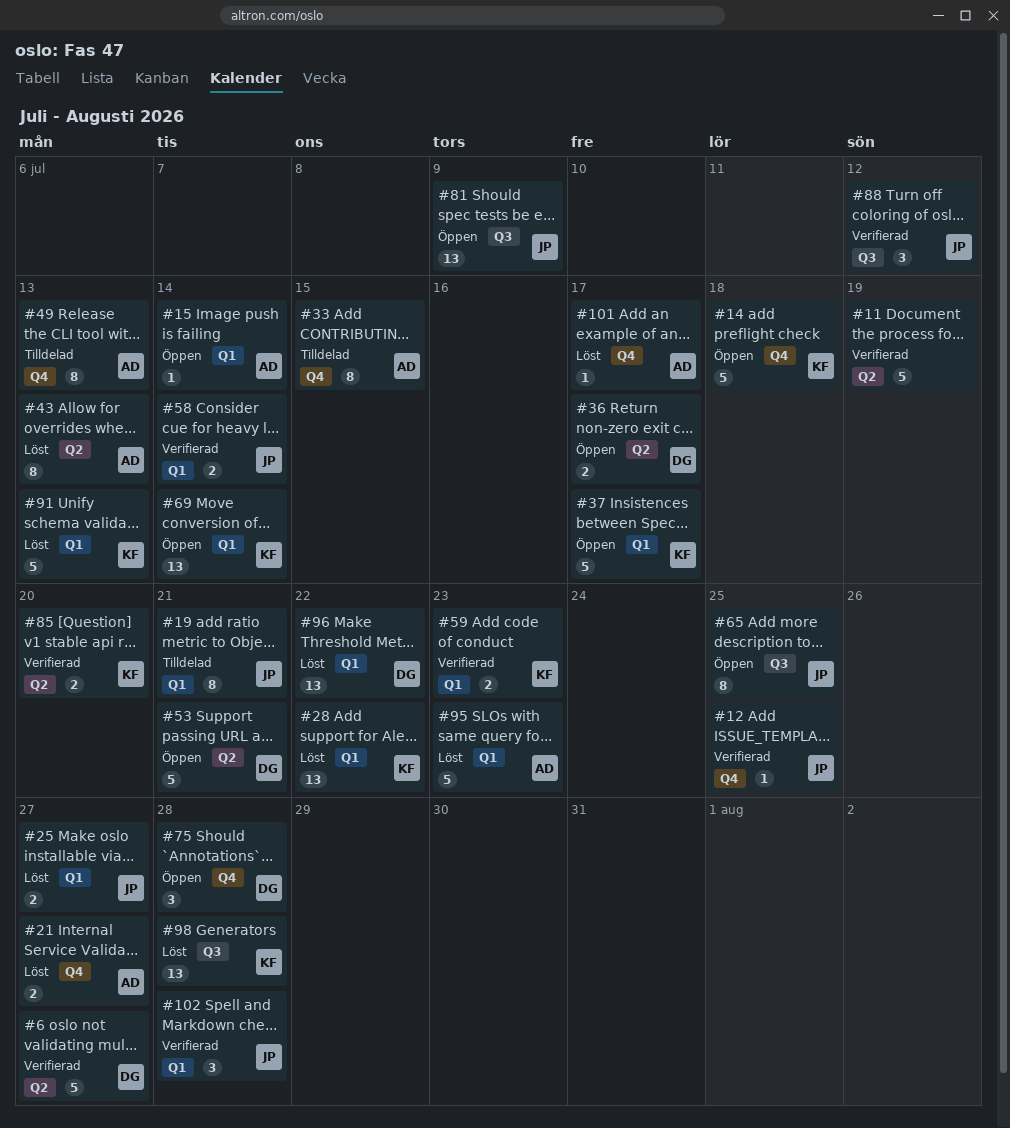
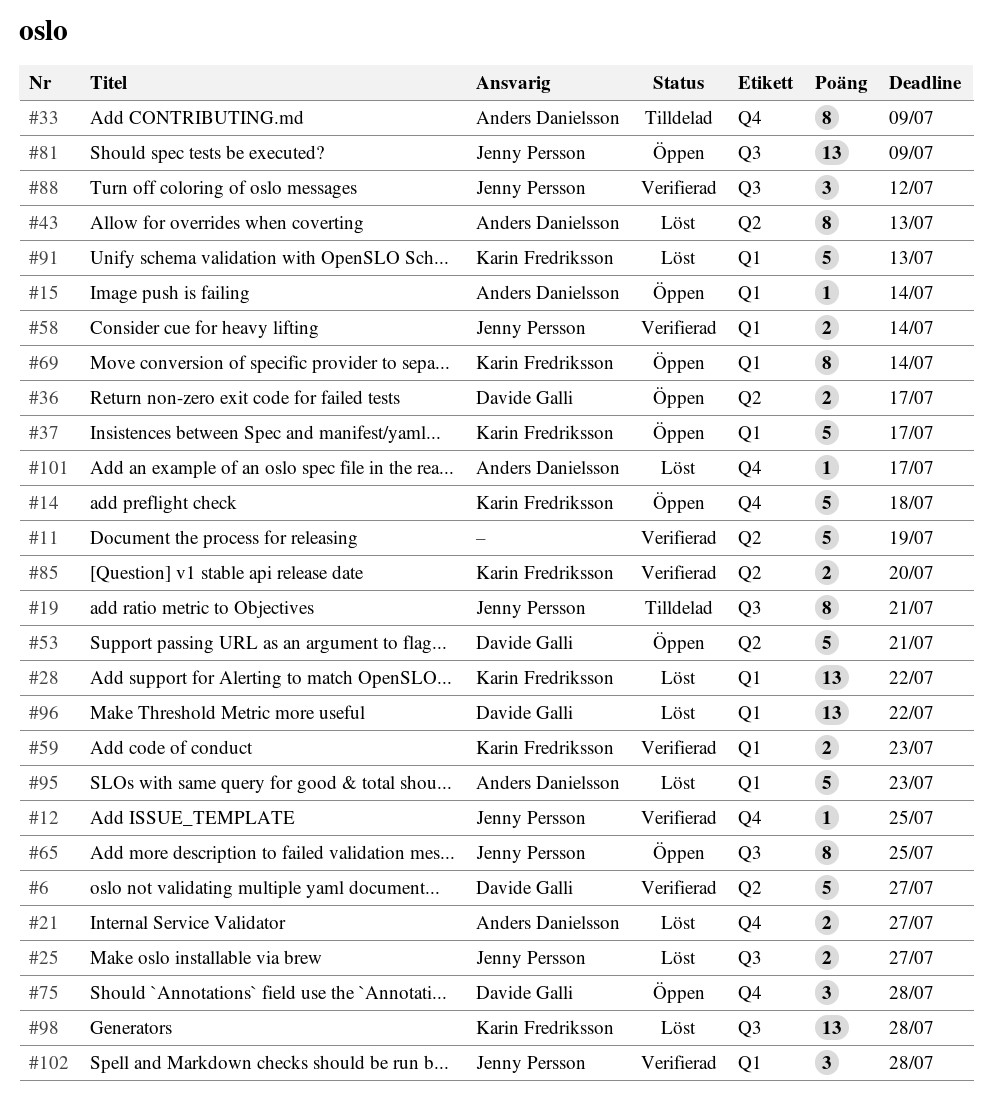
#19, label: Q1 -> Q3
#25, label: Q1 -> Q3
#33, due: Jul 15 -> Jul 9
#49: present -> none
#69, estimate: 13 -> 8

